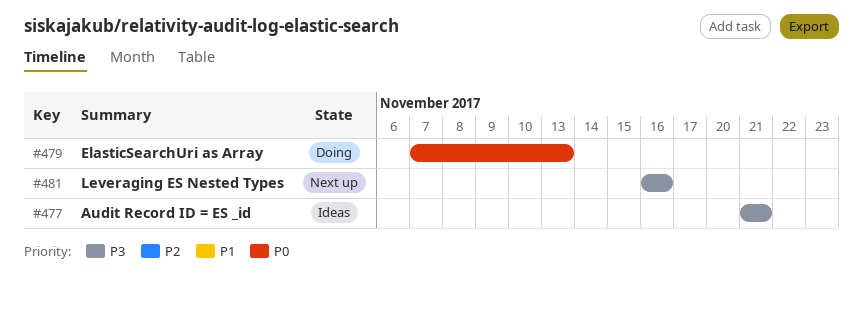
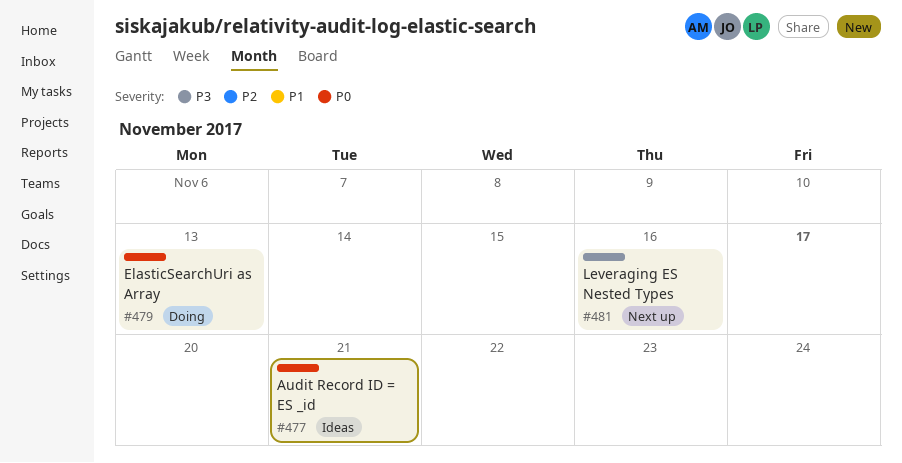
#477, priority: P3 -> P0

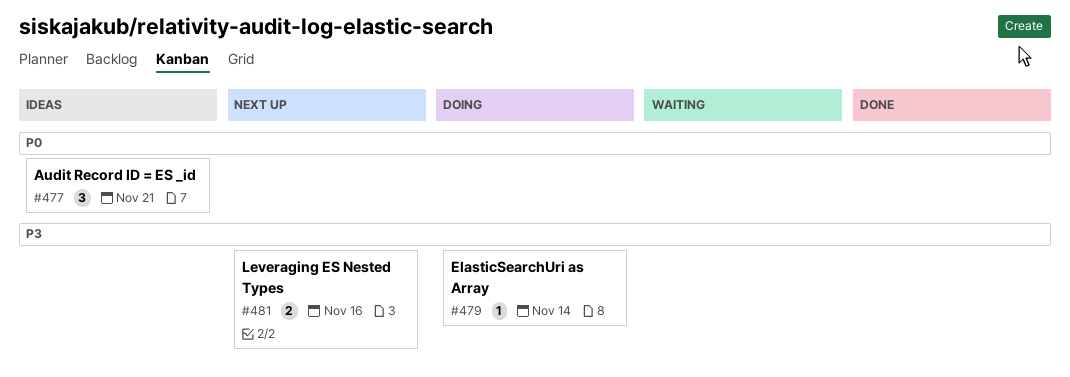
#479, priority: P0 -> P3
#479, due: Nov 13 -> Nov 14

